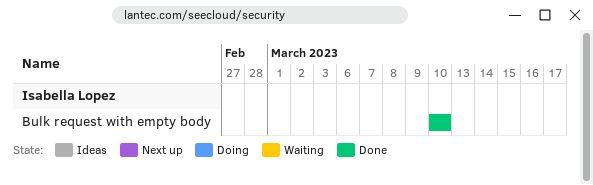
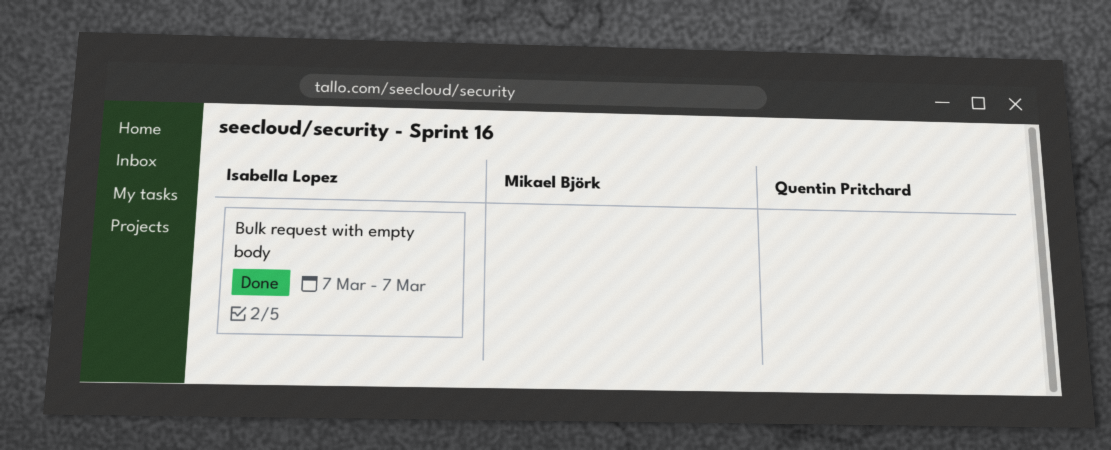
Bulk request with empty body, start: Mar 10 -> Mar 7
Bulk request with empty body, due: Mar 10 -> Mar 7

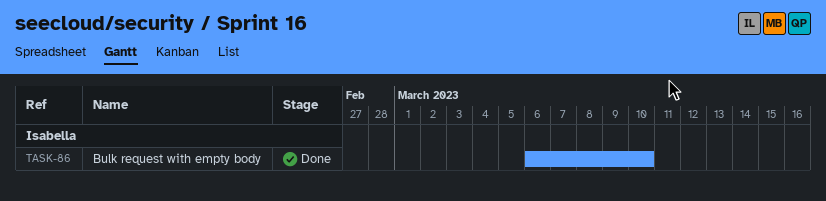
Bulk request with empty body, start: Mar 7 -> Mar 6
Bulk request with empty body, due: Mar 7 -> Mar 10

